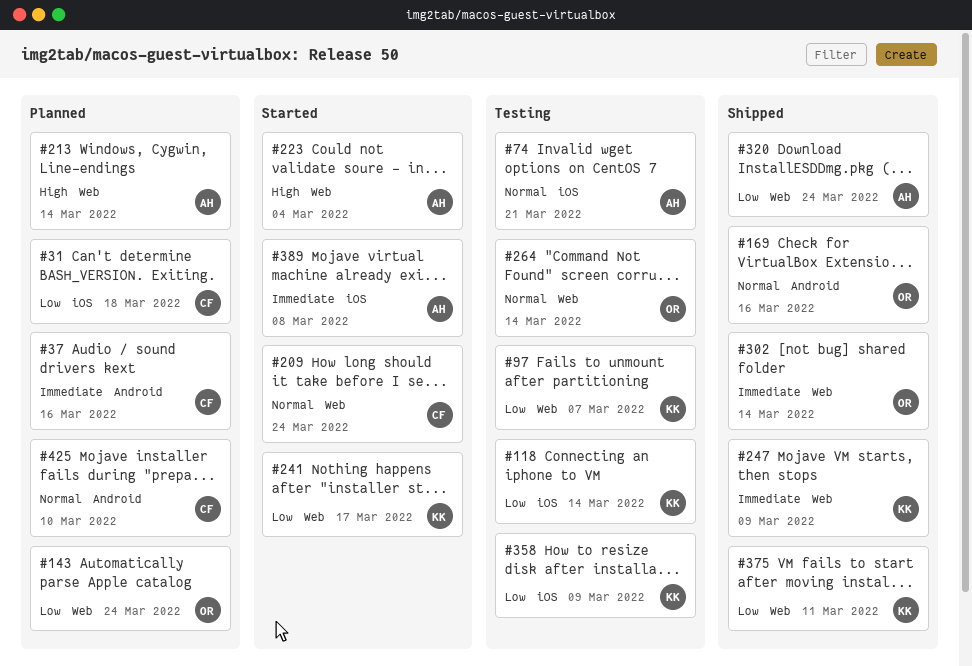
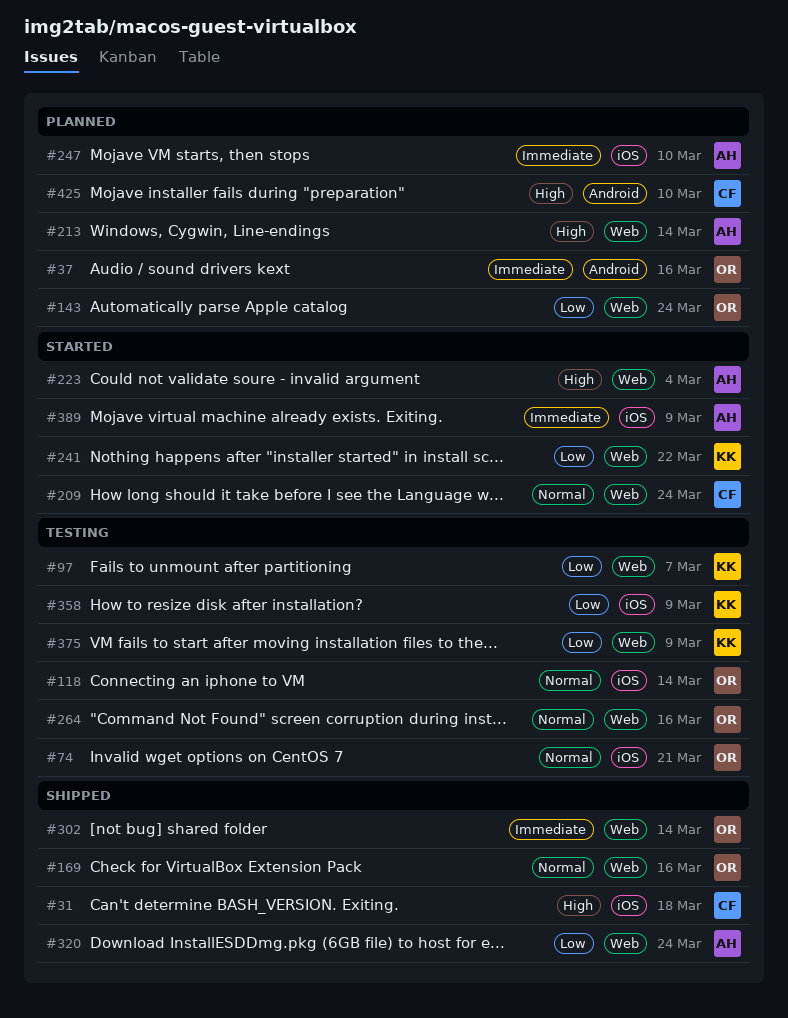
#31, status: Planned -> Shipped
#31, priority: Low -> High
#37, owner: CF -> OR
#74, owner: AH -> OR
#118, owner: KK -> OR
#118, priority: Low -> Normal
#169, label: Android -> Web
#241, due: Mar 17 -> Mar 22
#247, status: Shipped -> Planned
#247, owner: KK -> AH
#247, label: Web -> iOS
#247, due: Mar 9 -> Mar 10
#264, due: Mar 14 -> Mar 16
#375, status: Shipped -> Testing
#375, due: Mar 11 -> Mar 9
#389, due: Mar 8 -> Mar 9
#425, priority: Normal -> High

